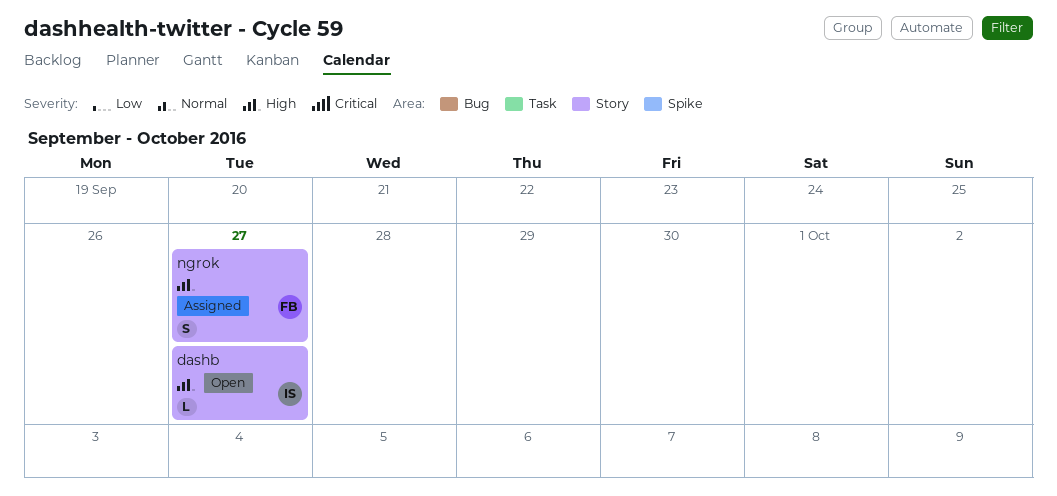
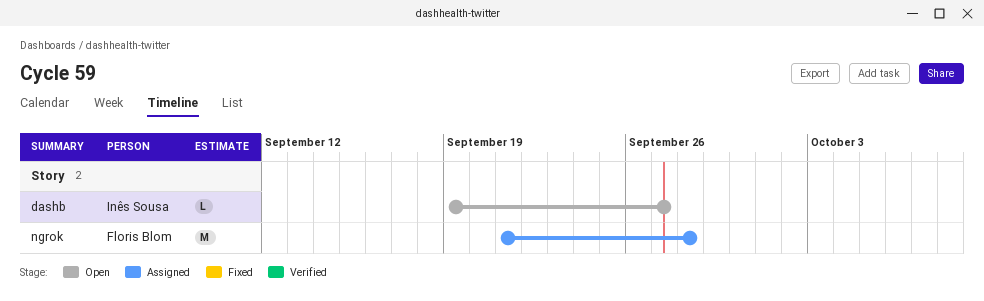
ngrok, estimate: S -> M
ngrok, due: Sep 27 -> Sep 28

